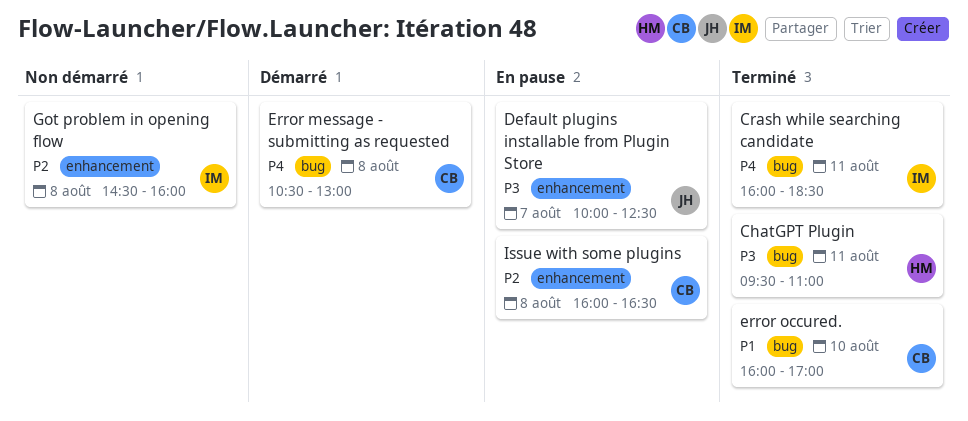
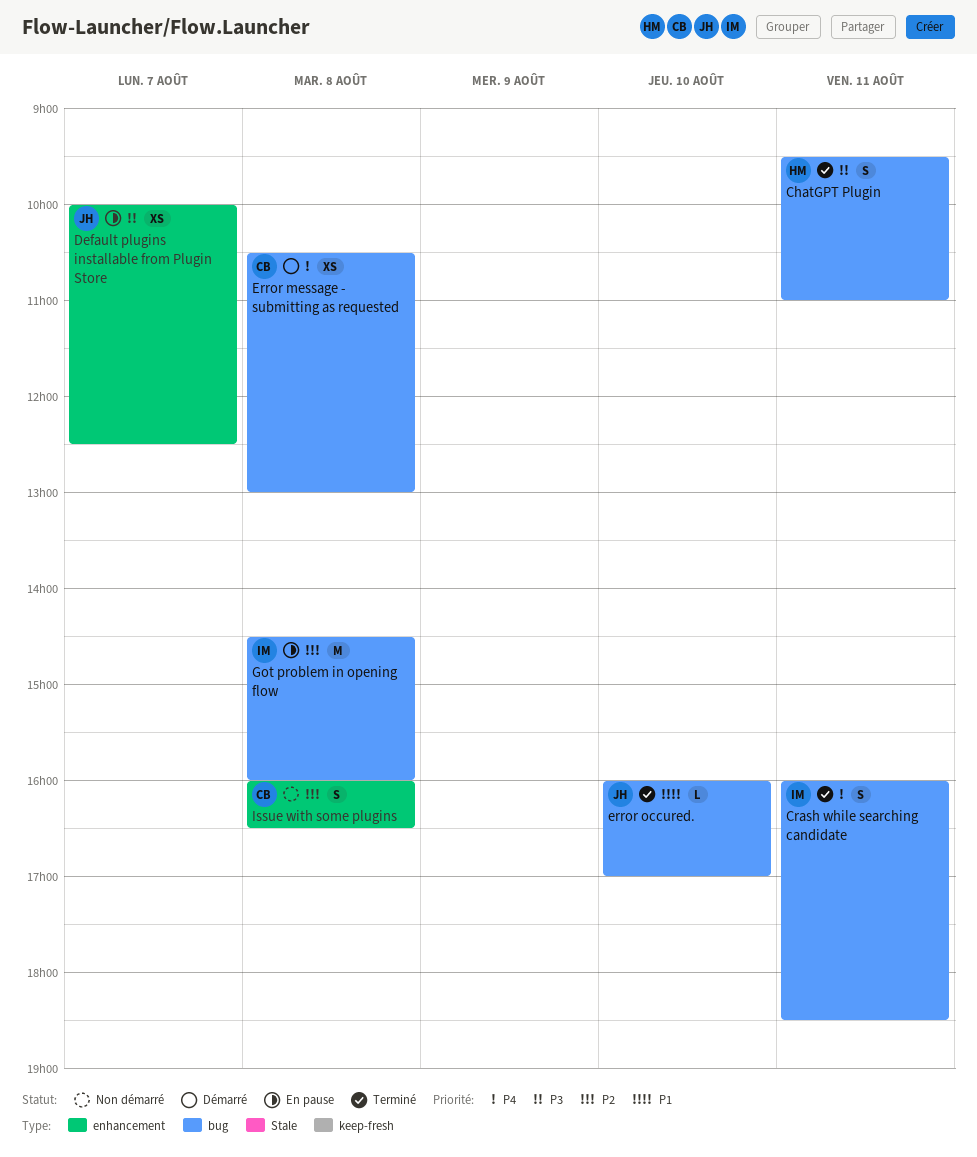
error occured., owner: CB -> JH
Got problem in opening flow, status: Non démarré -> En pause
Got problem in opening flow, label: enhancement -> bug
Issue with some plugins, status: En pause -> Non démarré

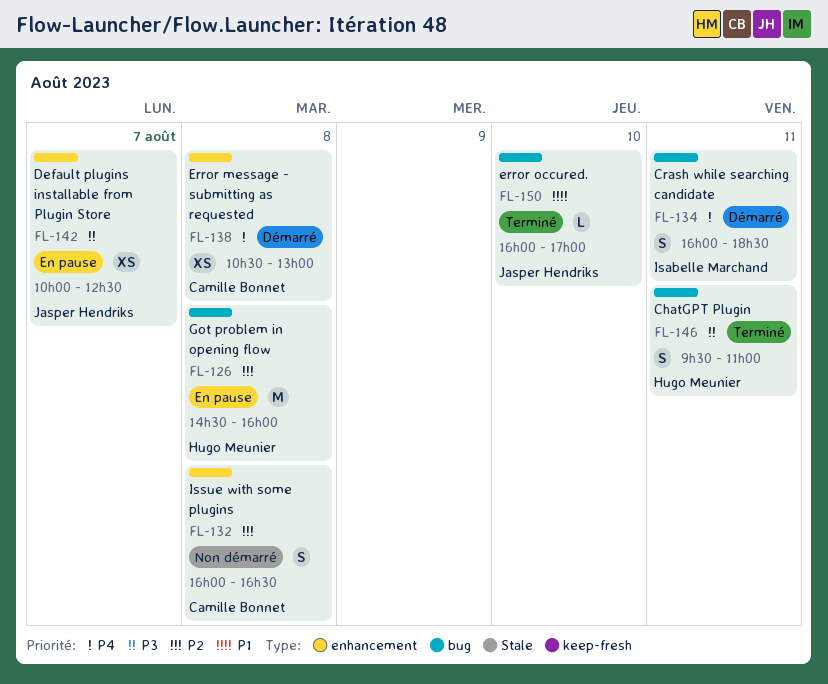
Crash while searching candidate, status: Terminé -> Démarré
Error message - submitting as requested, label: bug -> enhancement
Got problem in opening flow, owner: Isabelle Marchand -> Hugo Meunier

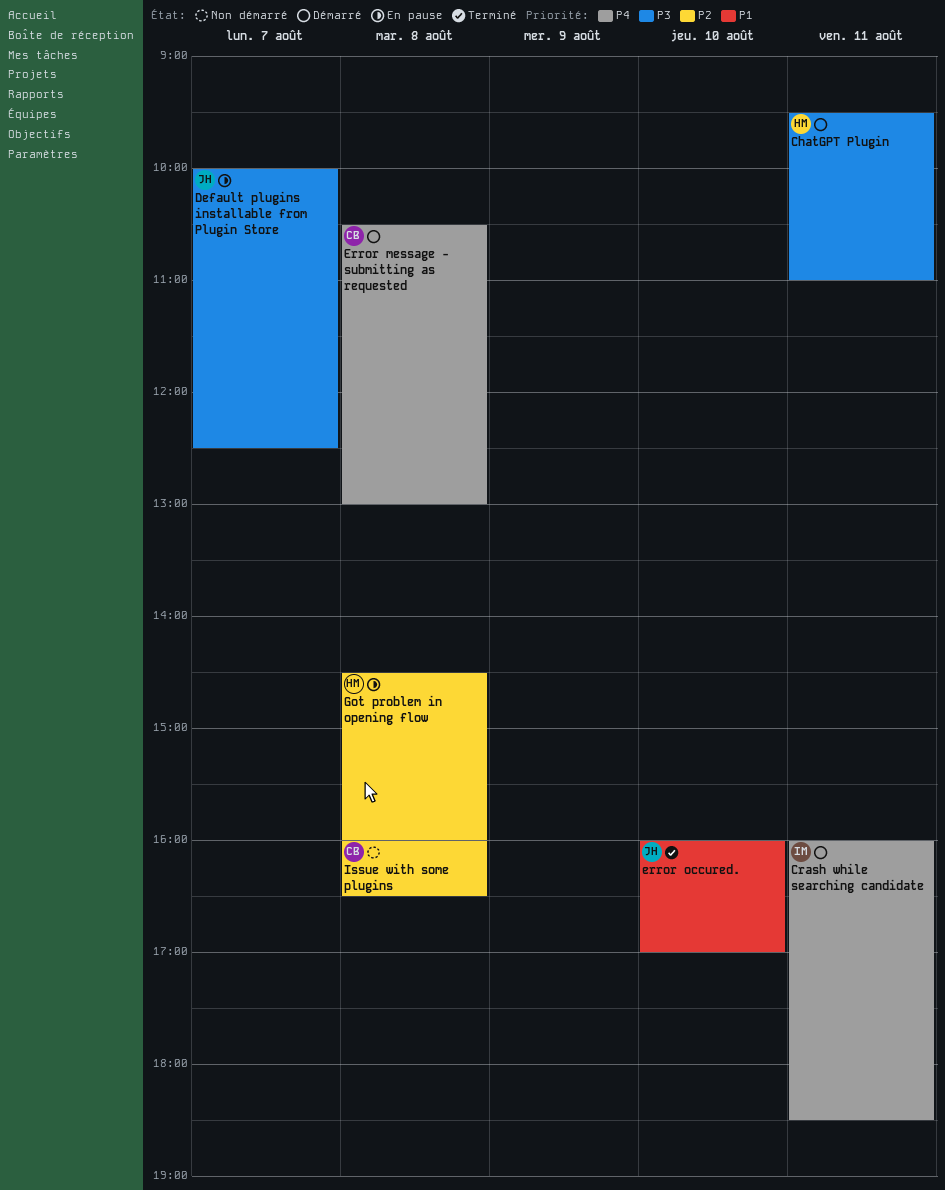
ChatGPT Plugin, status: Terminé -> Démarré

